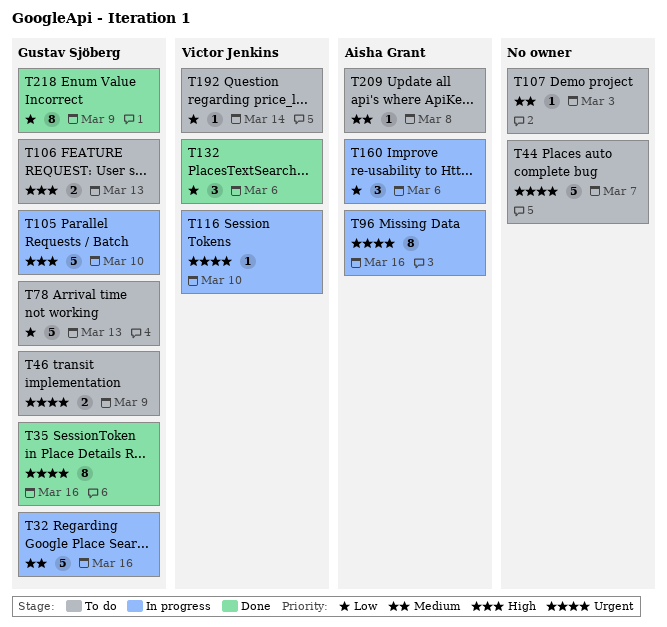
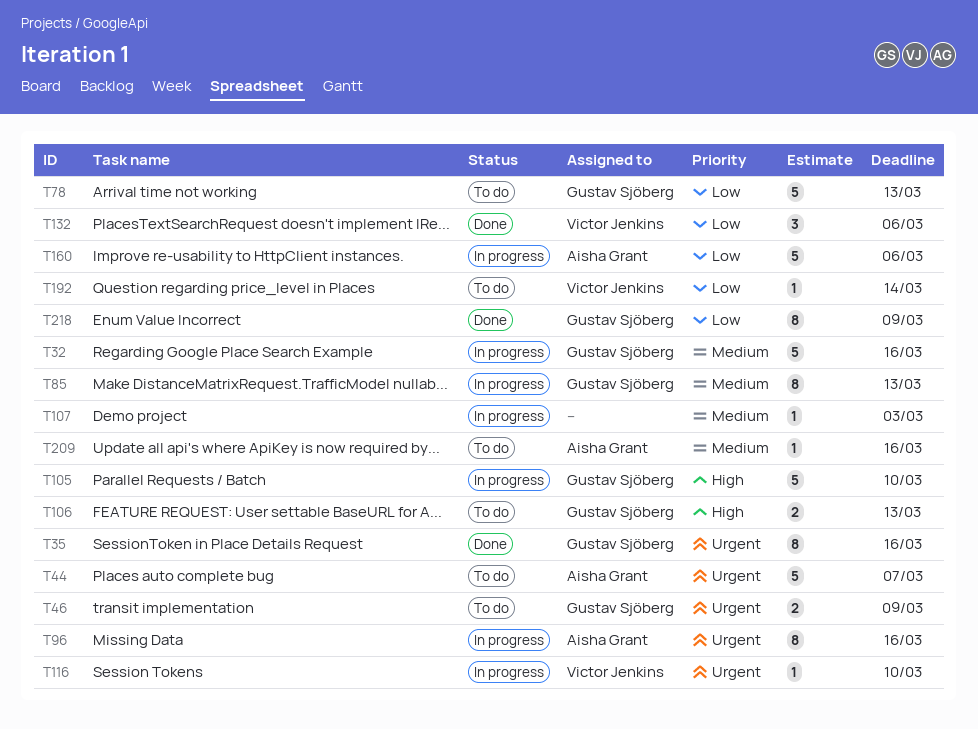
T44, owner: none -> Aisha Grant
T85: none -> present
T107, status: To do -> In progress
T160, estimate: 3 -> 5
T209, due: Mar 8 -> Mar 16

